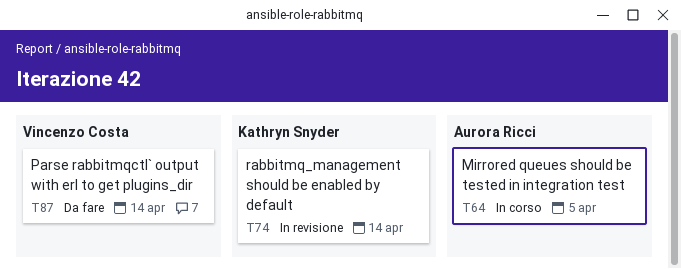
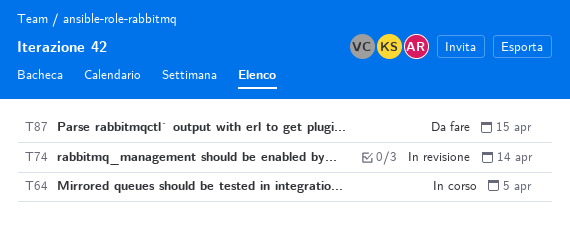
T87, due: Apr 14 -> Apr 15

